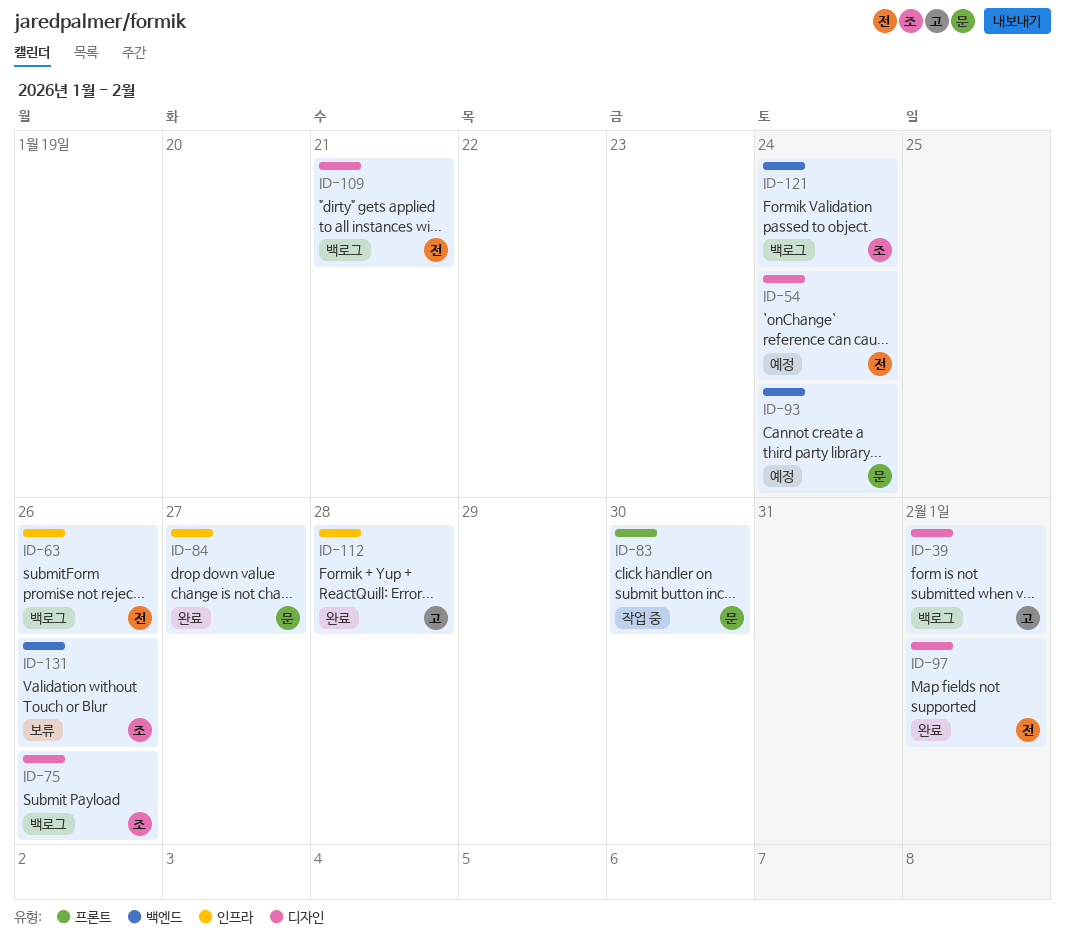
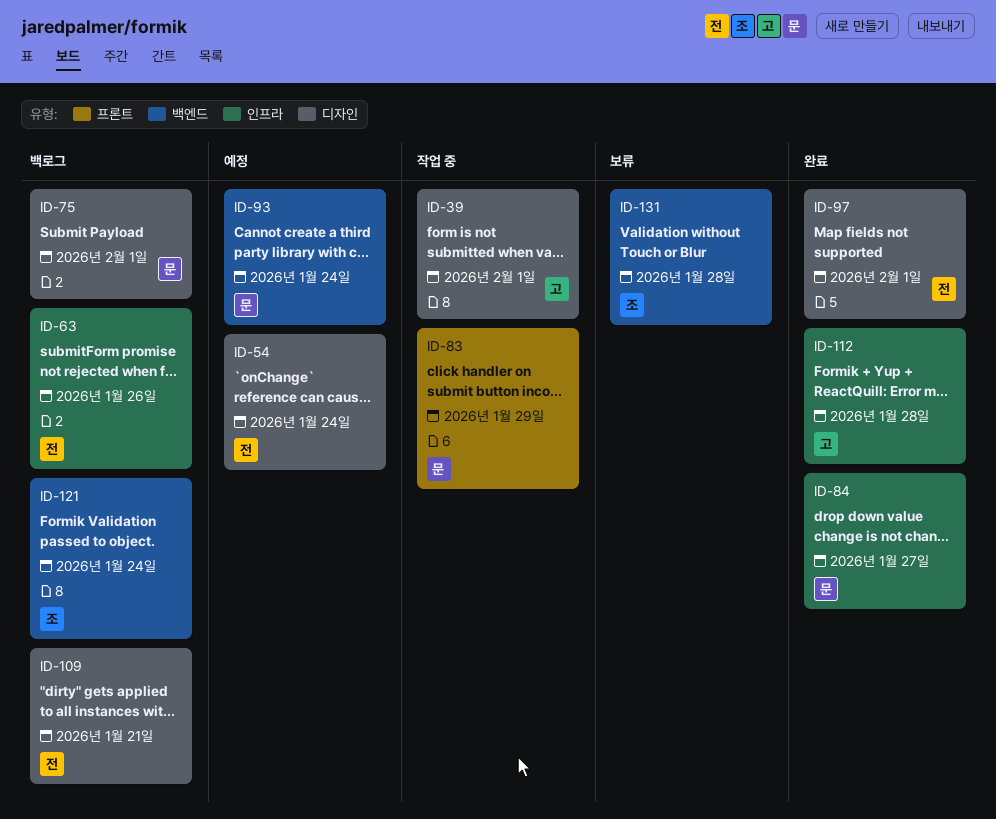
ID-39, status: 백로그 -> 작업 중
ID-75, owner: 조 -> 문
ID-75, due: Jan 26 -> Feb 1
ID-83, due: Jan 30 -> Jan 29
ID-131, due: Jan 26 -> Jan 28

